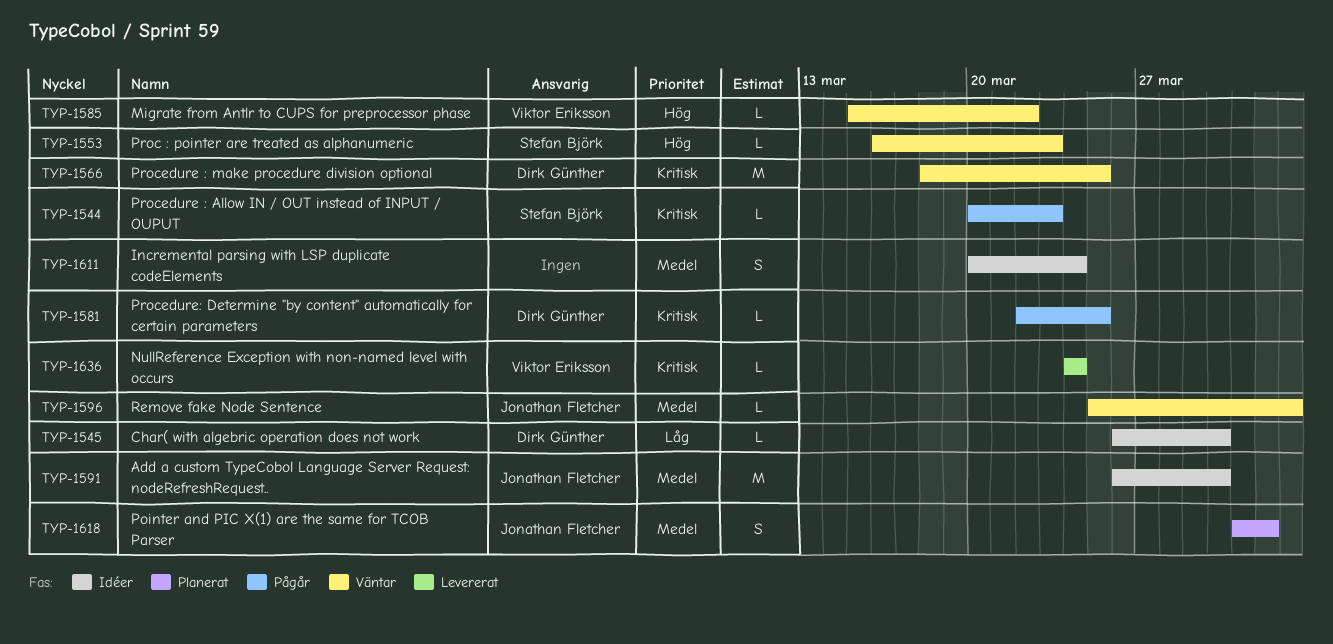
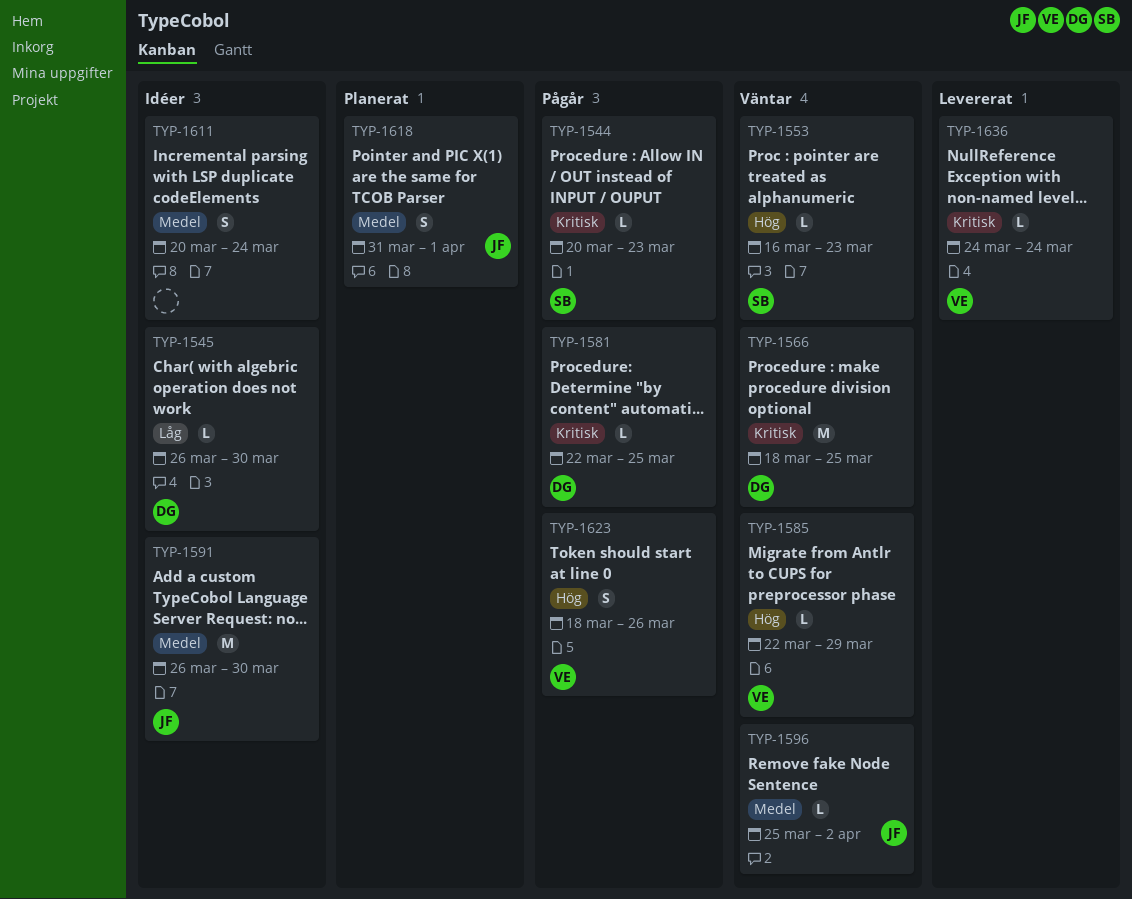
TYP-1585, start: Mar 15 -> Mar 22
TYP-1585, due: Mar 22 -> Mar 29
TYP-1623: none -> present

